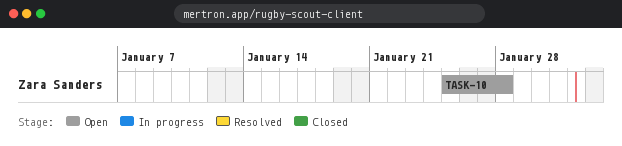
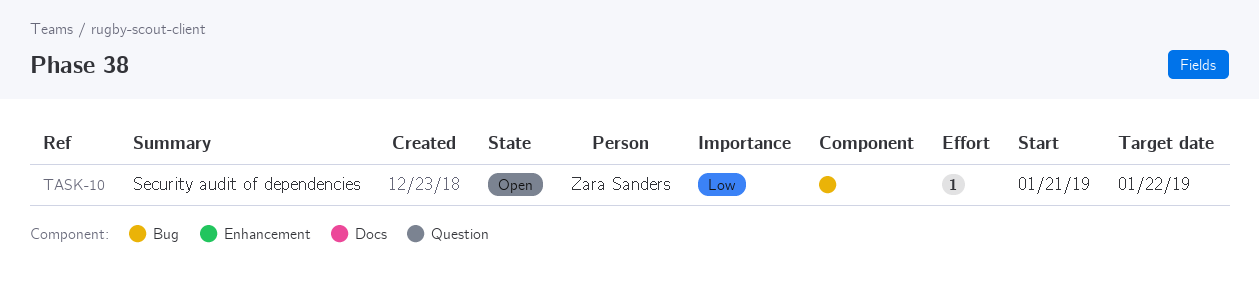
TASK-10, start: Jan 25 -> Jan 21
TASK-10, due: Jan 28 -> Jan 22

